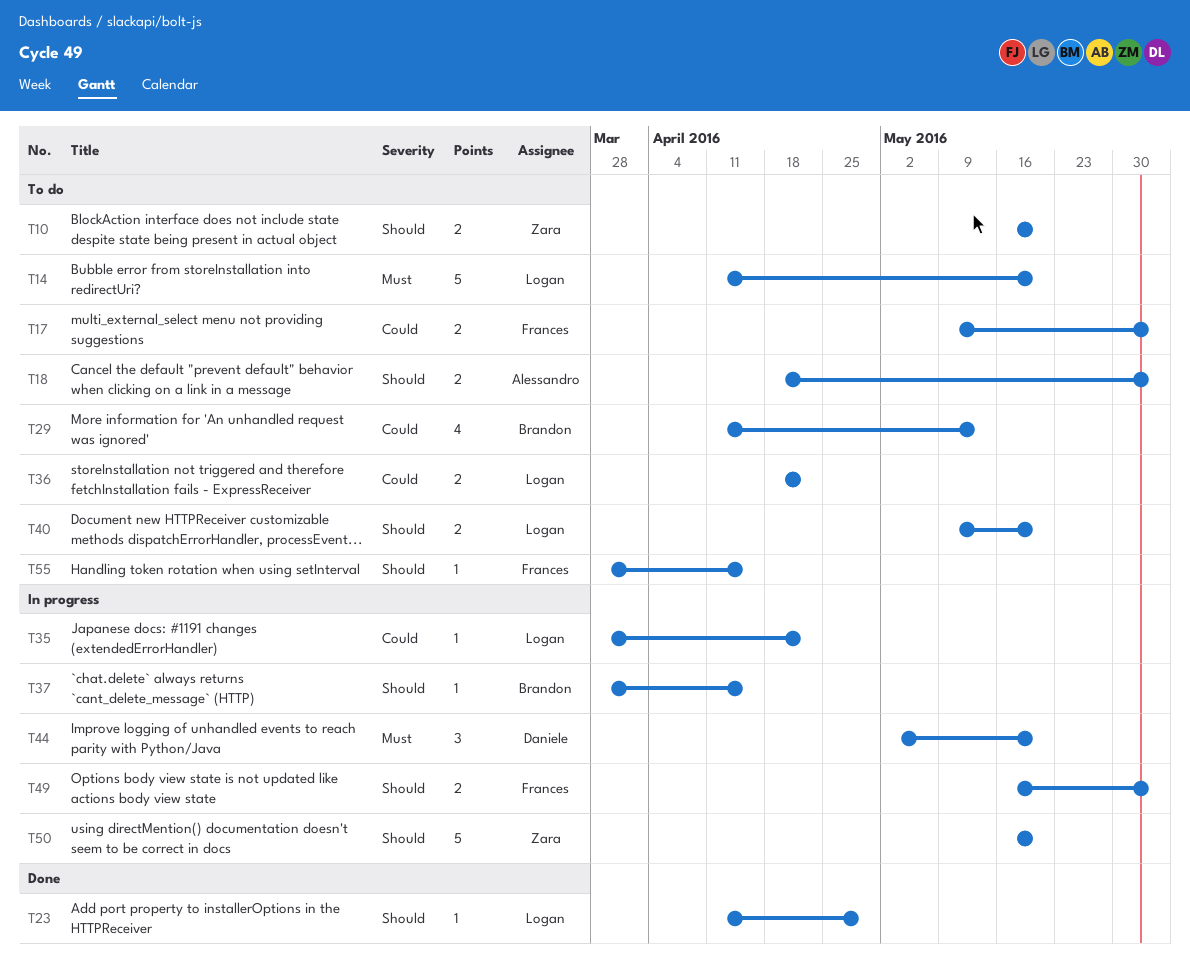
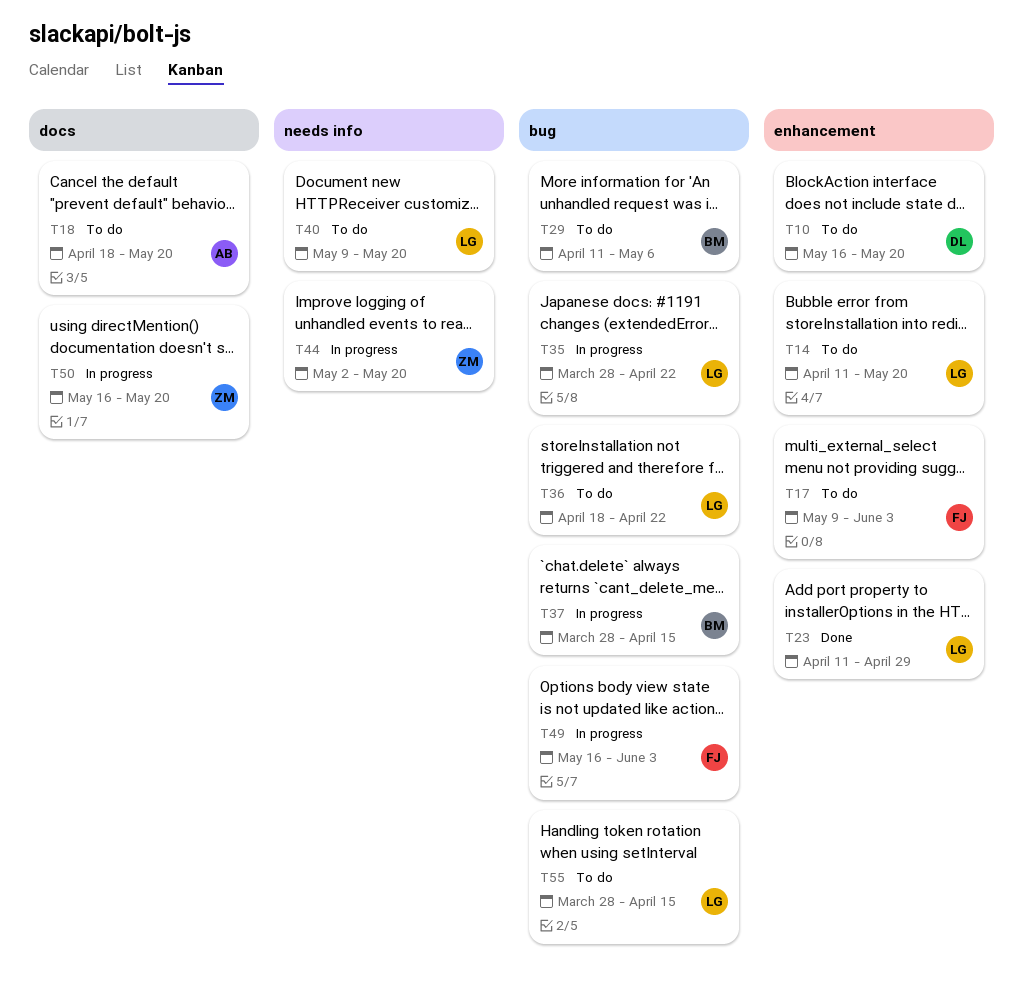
T10, owner: Zara -> Daniele
T18, due: Jun 3 -> May 20
T29, due: May 13 -> May 6
T44, owner: Daniele -> Zara
T55, owner: Frances -> Logan

